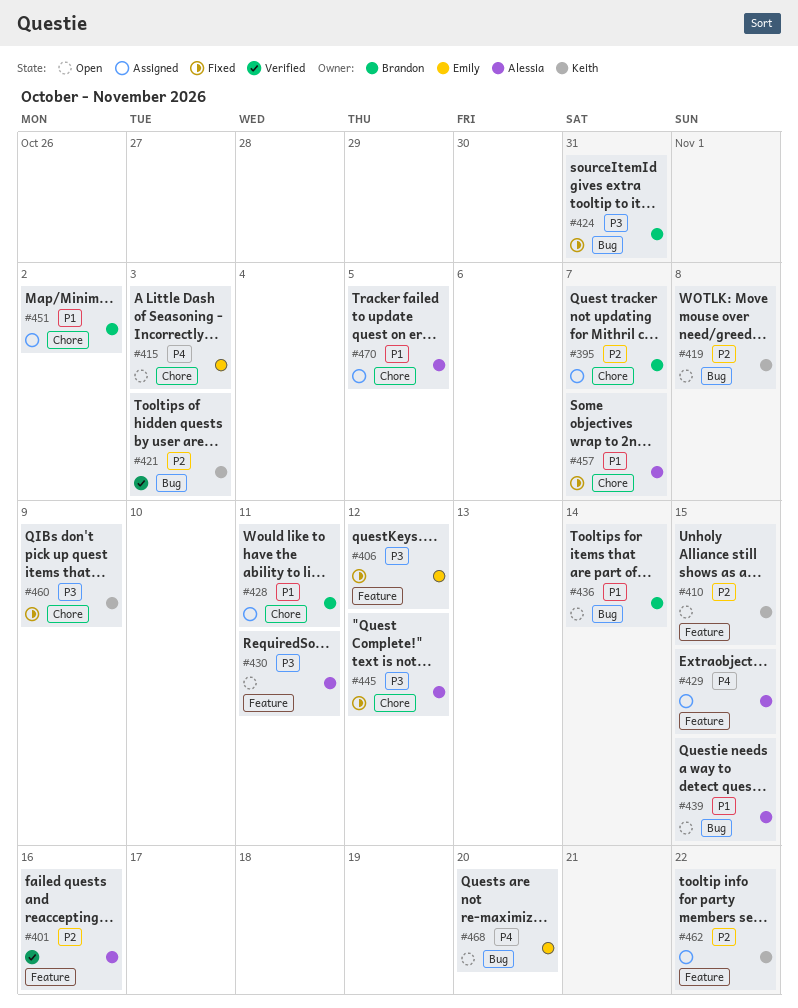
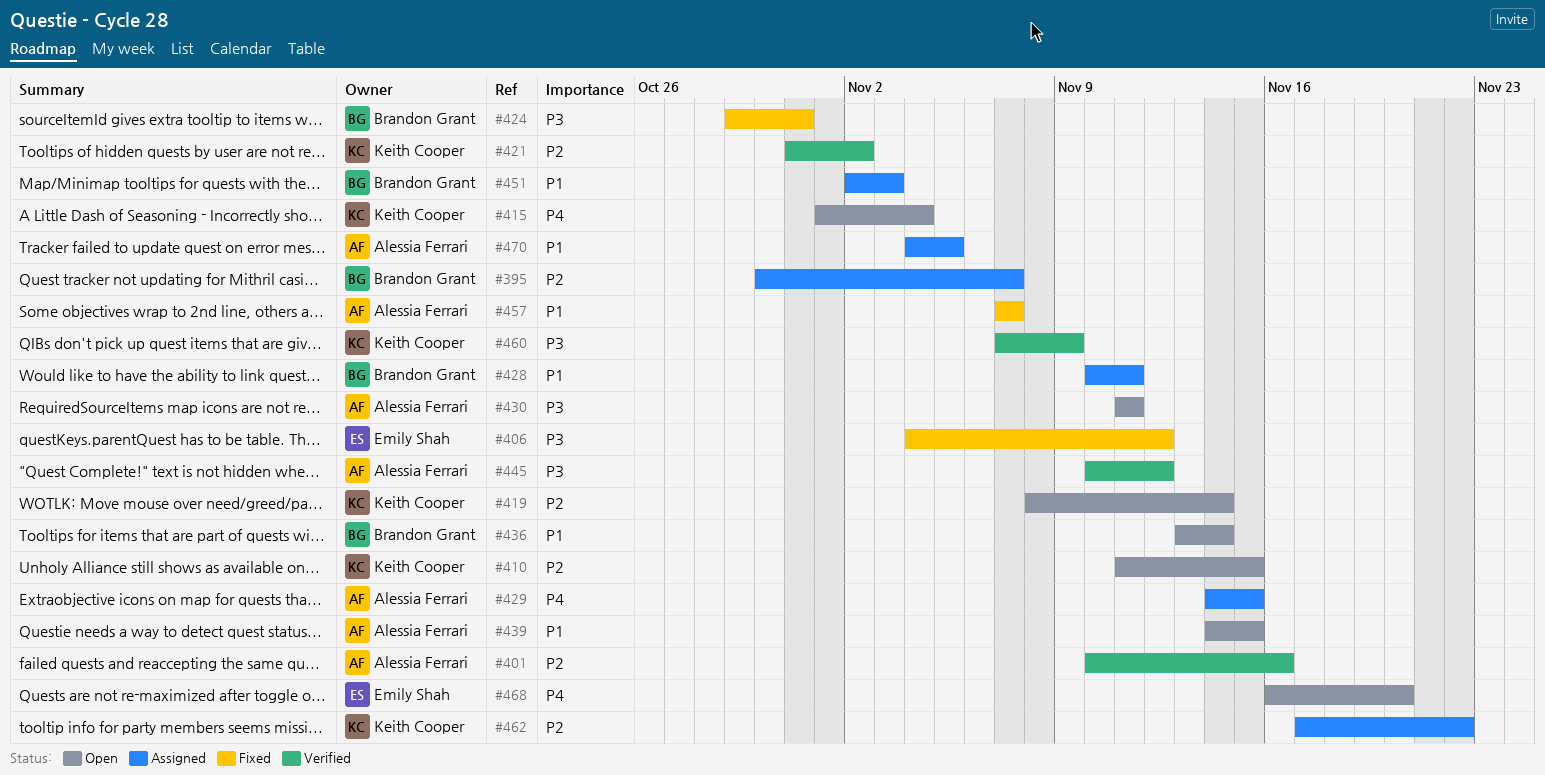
#415, owner: Emily Shah -> Keith Cooper
#415, due: Nov 3 -> Nov 4
#419, due: Nov 8 -> Nov 14
#421, due: Nov 3 -> Nov 2
#445, status: Fixed -> Verified
#451, due: Nov 2 -> Nov 3
#460, status: Fixed -> Verified

